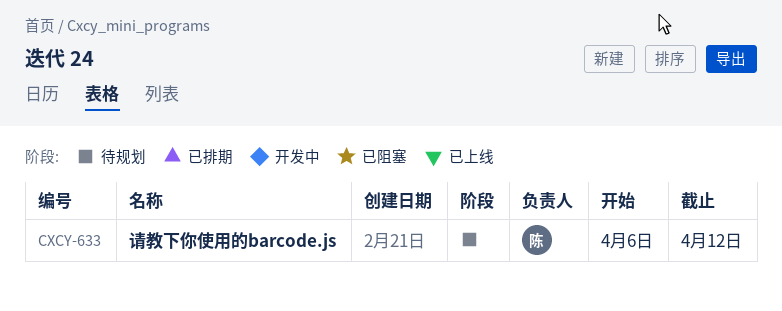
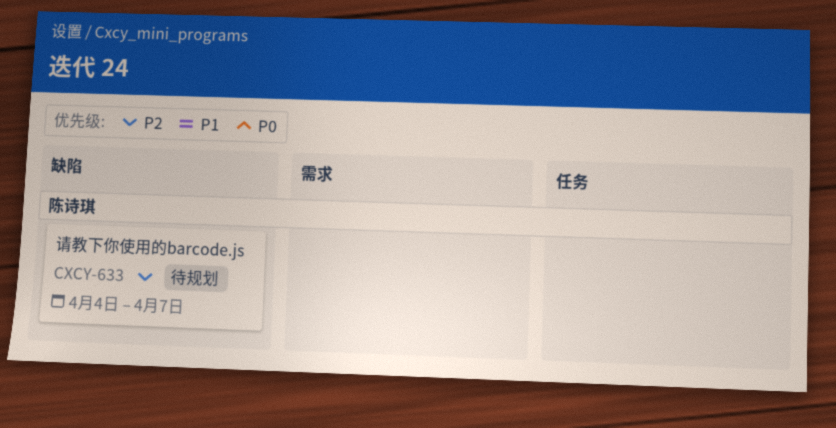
CXCY-633, start: Apr 6 -> Apr 4
CXCY-633, due: Apr 12 -> Apr 7

